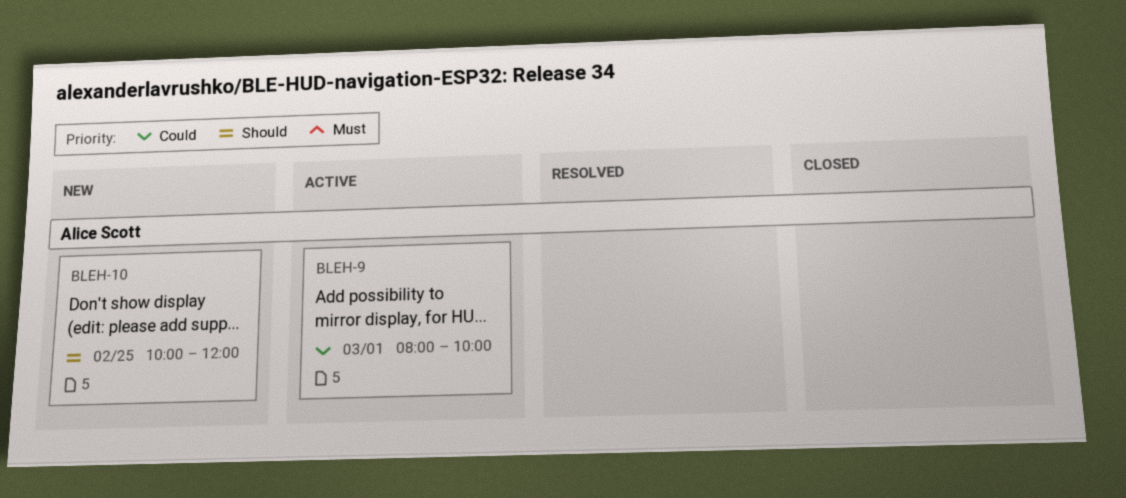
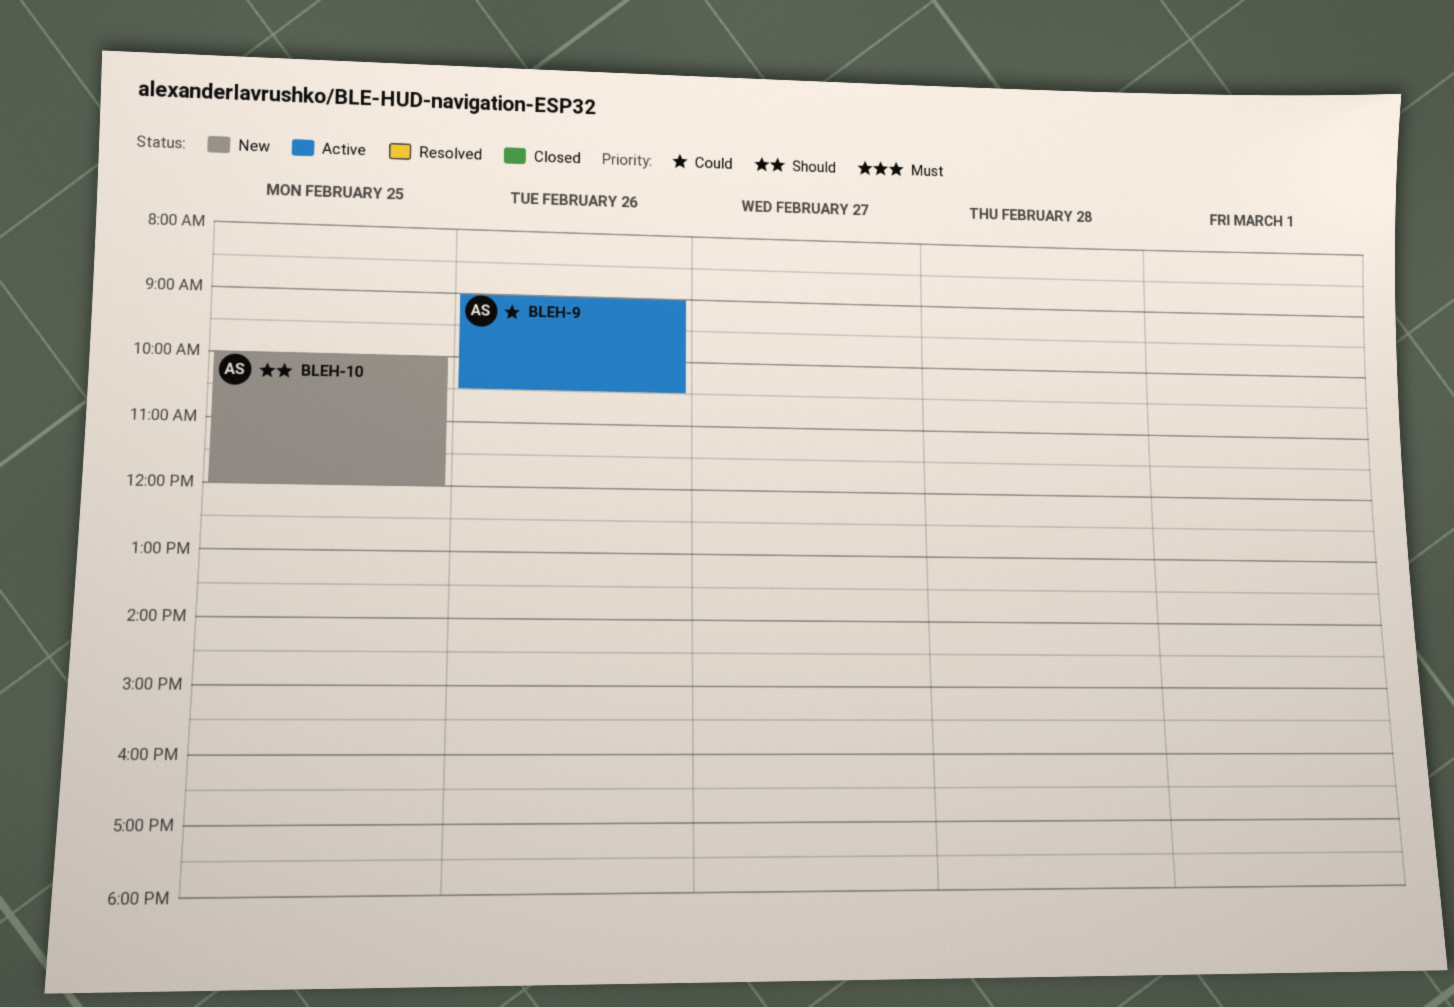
BLEH-9, day: Mar 1 -> Feb 26
BLEH-9, begins: 08:00 -> 09:00
BLEH-9, ends: 10:00 -> 10:30

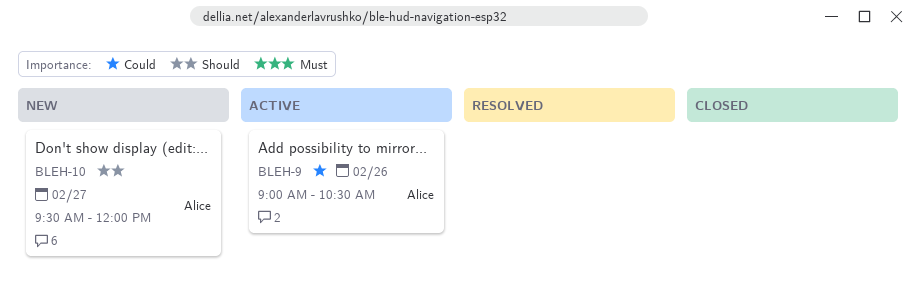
BLEH-10, day: Feb 25 -> Feb 27
BLEH-10, begins: 10:00 -> 09:30

